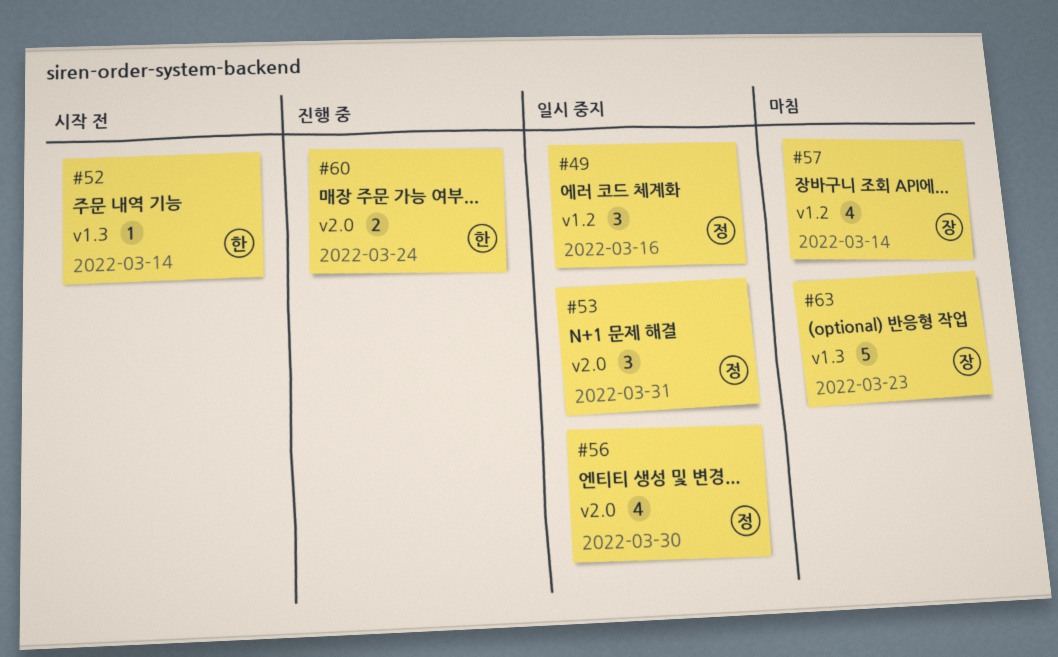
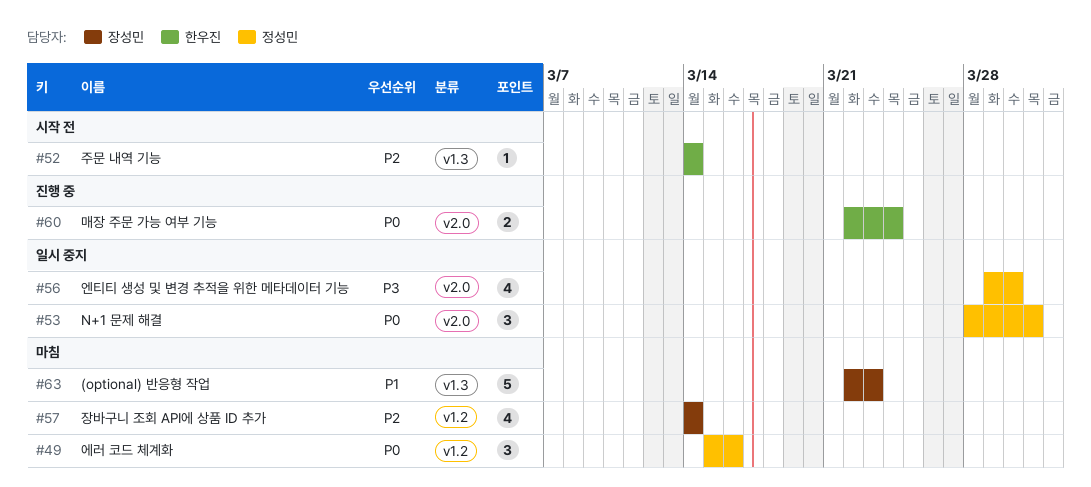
#49, status: 일시 중지 -> 마침

